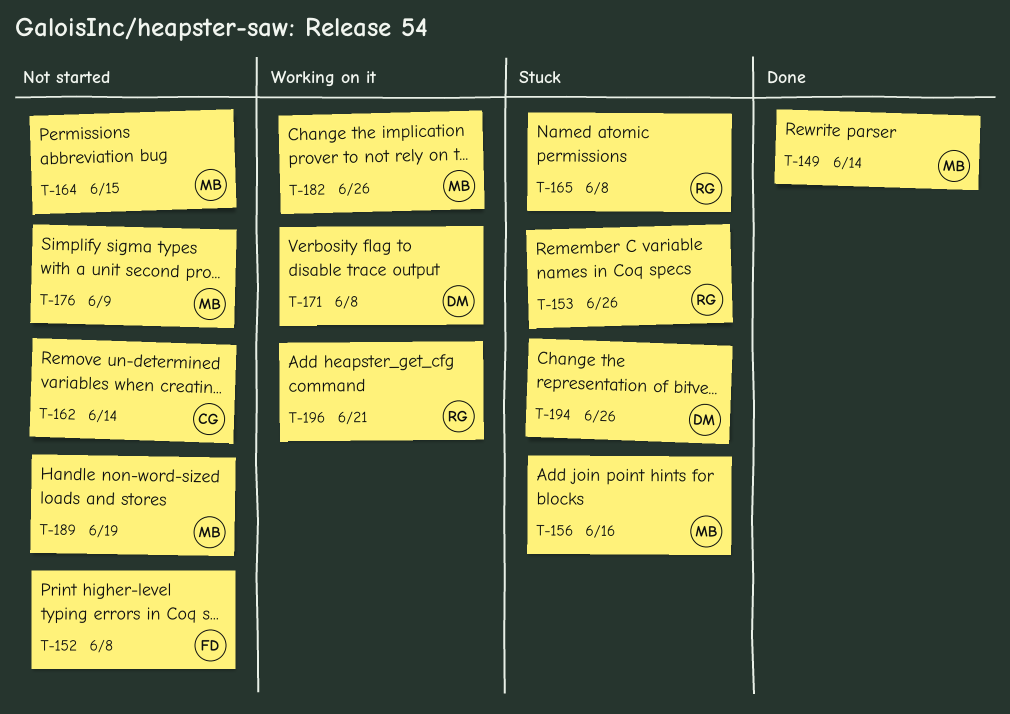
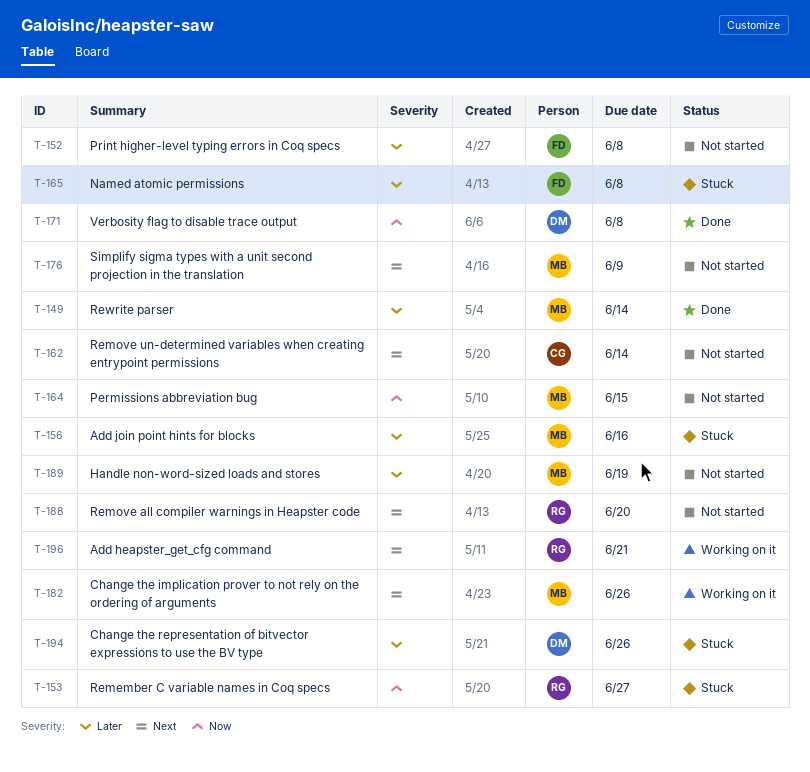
T-153, due: Jun 26 -> Jun 27
T-165, owner: RG -> FD
T-171, status: Working on it -> Done
T-188: none -> present

